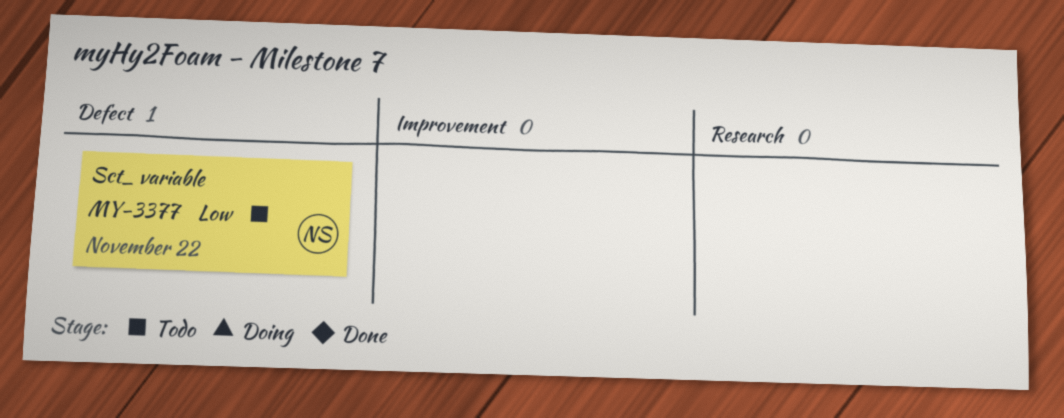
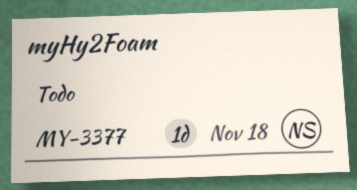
MY-3377, due: Nov 22 -> Nov 18

